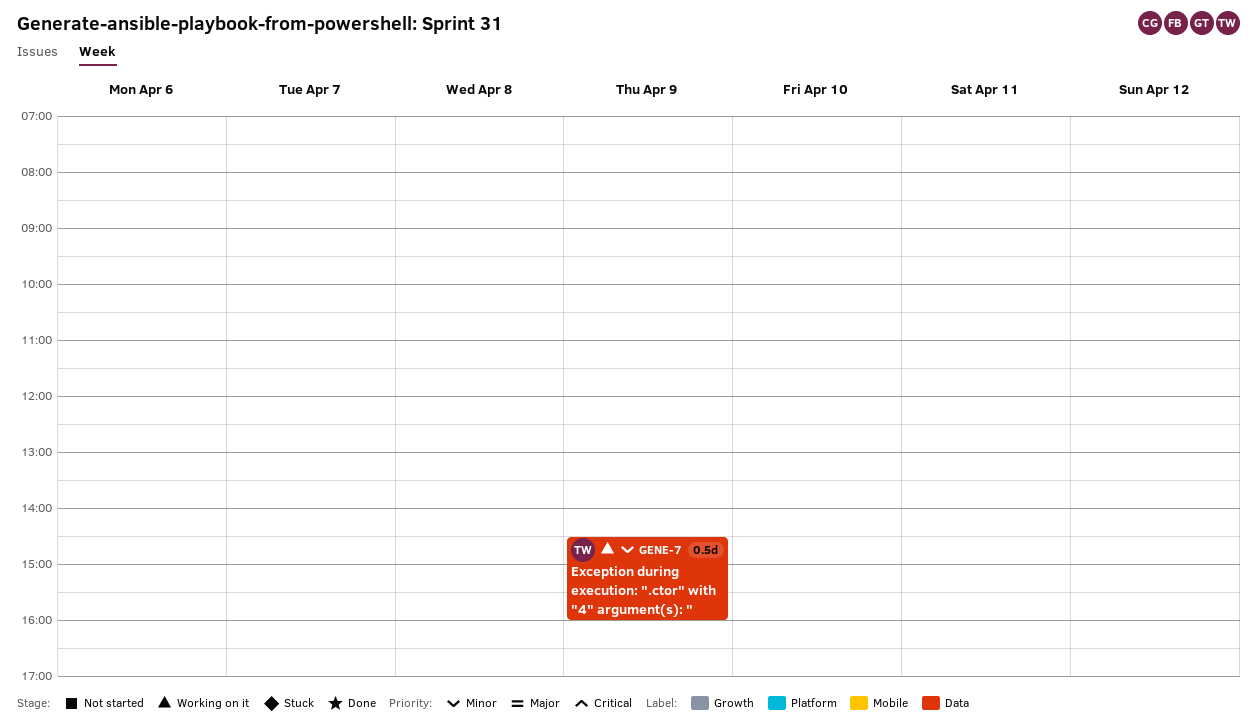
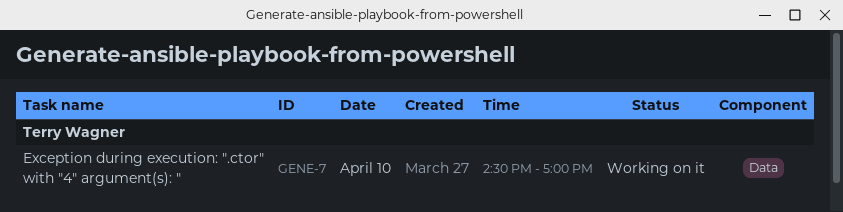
GENE-7, day: Apr 9 -> Apr 10
GENE-7, ends: 16:00 -> 17:00

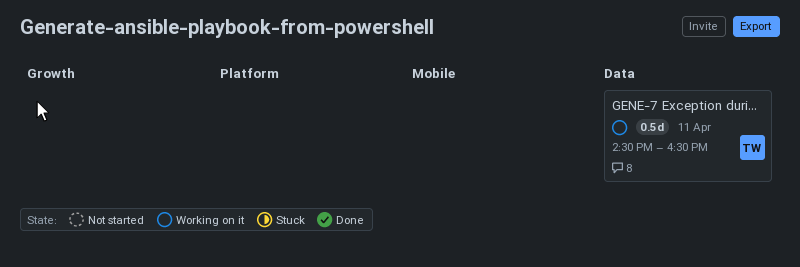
GENE-7, day: Apr 10 -> Apr 11
GENE-7, ends: 17:00 -> 16:30

